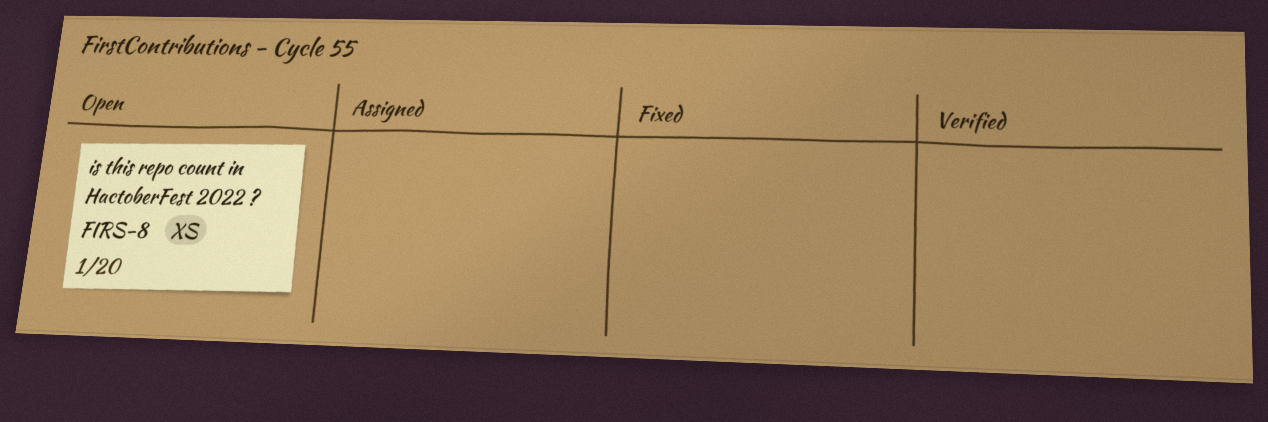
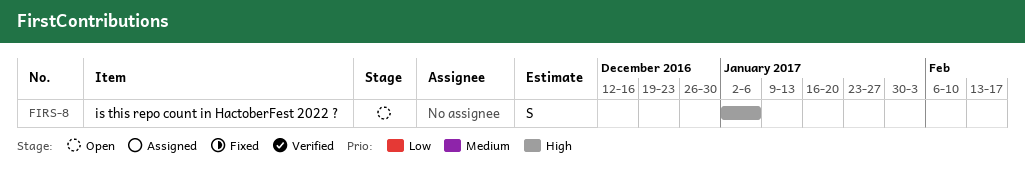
FIRS-8, estimate: XS -> S
FIRS-8, due: Jan 20 -> Jan 6

